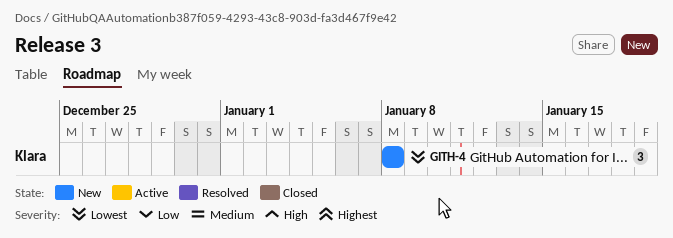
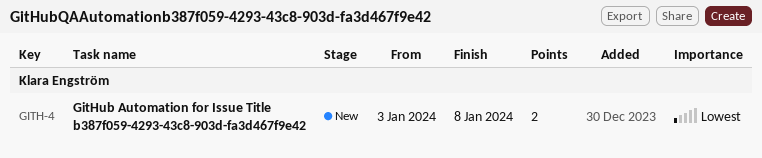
GITH-4, estimate: 3 -> 2
GITH-4, start: Jan 8 -> Jan 3

